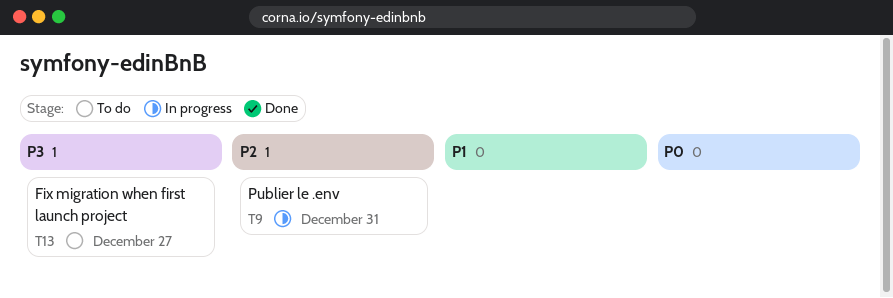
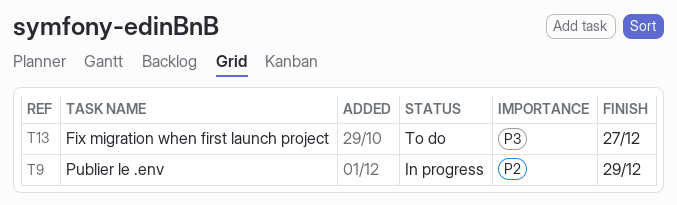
T9, due: Dec 31 -> Dec 29

